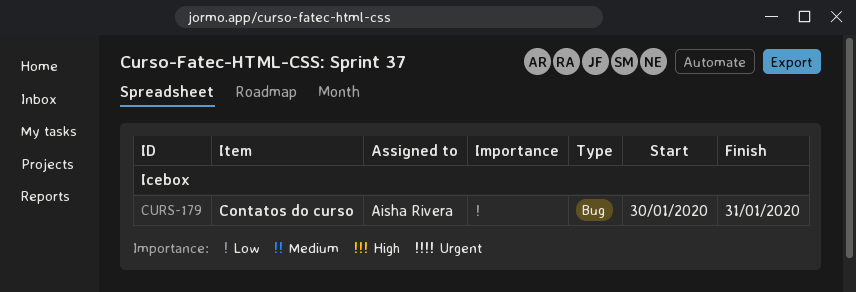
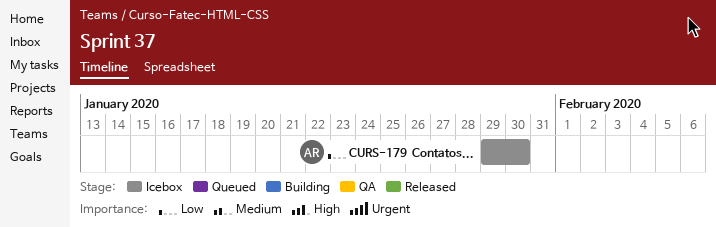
CURS-179, start: Jan 30 -> Jan 29
CURS-179, due: Jan 31 -> Jan 30

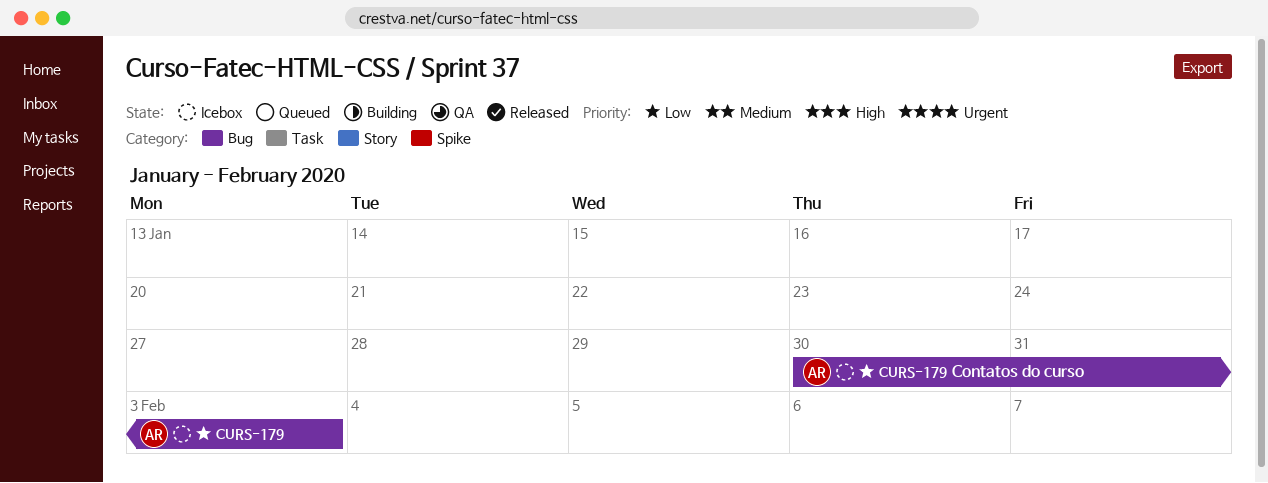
CURS-179, start: Jan 29 -> Jan 30
CURS-179, due: Jan 30 -> Feb 3

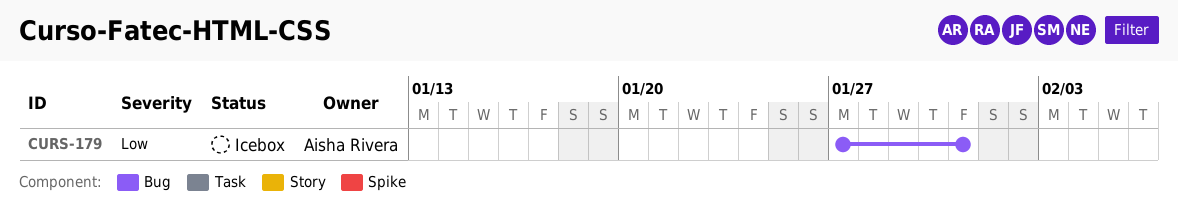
CURS-179, start: Jan 30 -> Jan 27
CURS-179, due: Feb 3 -> Jan 31

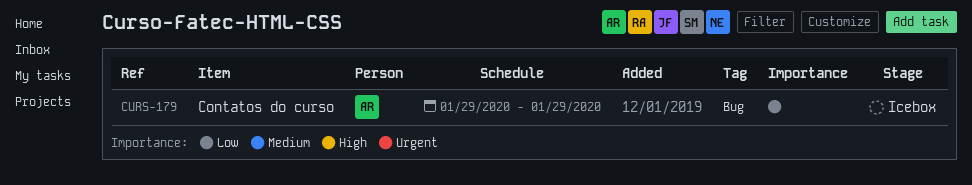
CURS-179, start: Jan 27 -> Jan 29
CURS-179, due: Jan 31 -> Jan 29

